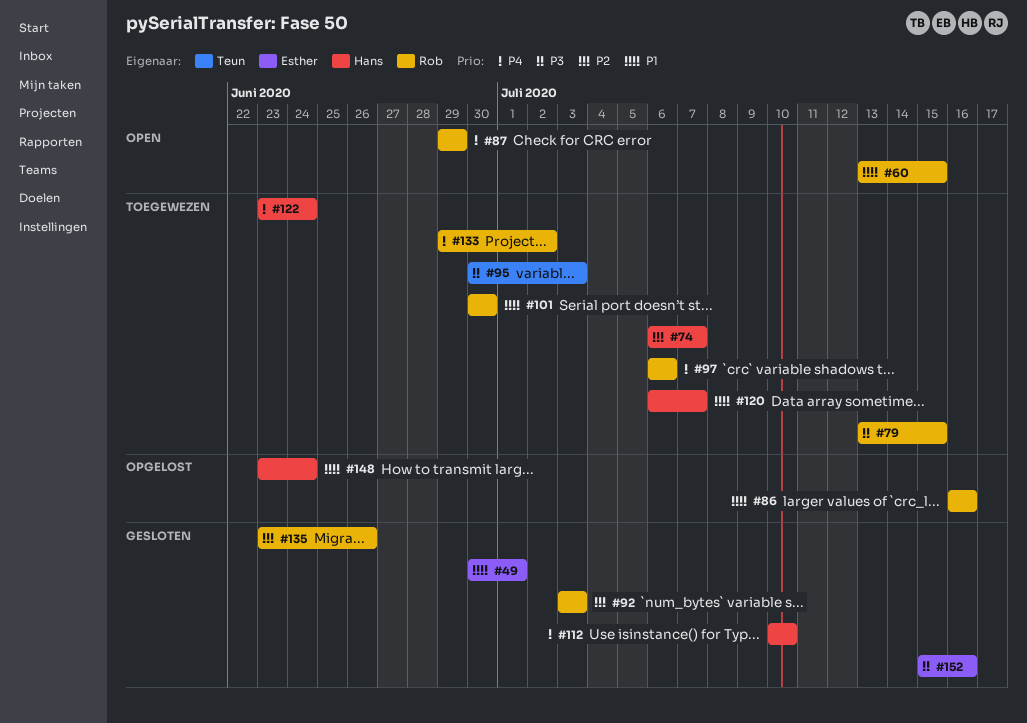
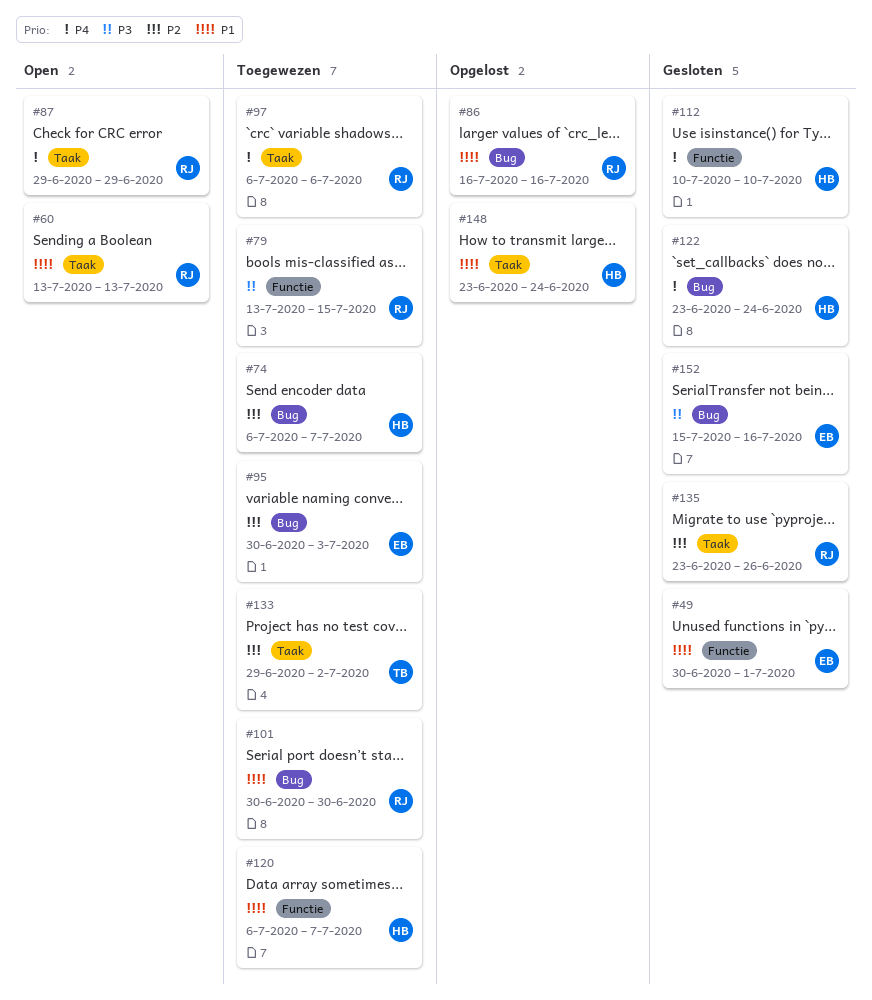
#60, due: Jul 15 -> Jul 13
#92: present -> none
#95, owner: Teun -> Esther
#95, priority: P3 -> P2
#122, status: Toegewezen -> Gesloten
#133, owner: Rob -> Teun
#133, priority: P4 -> P2

